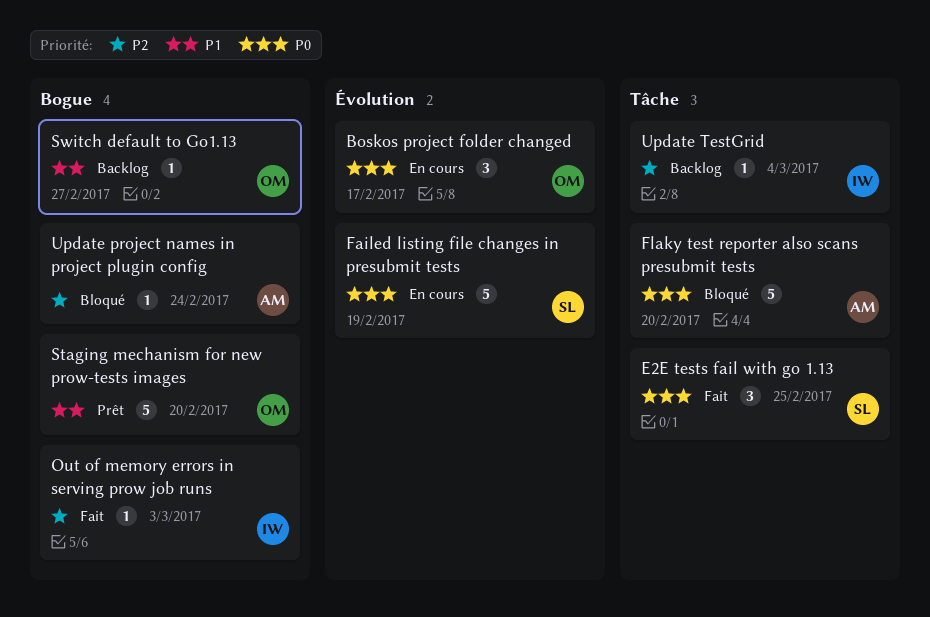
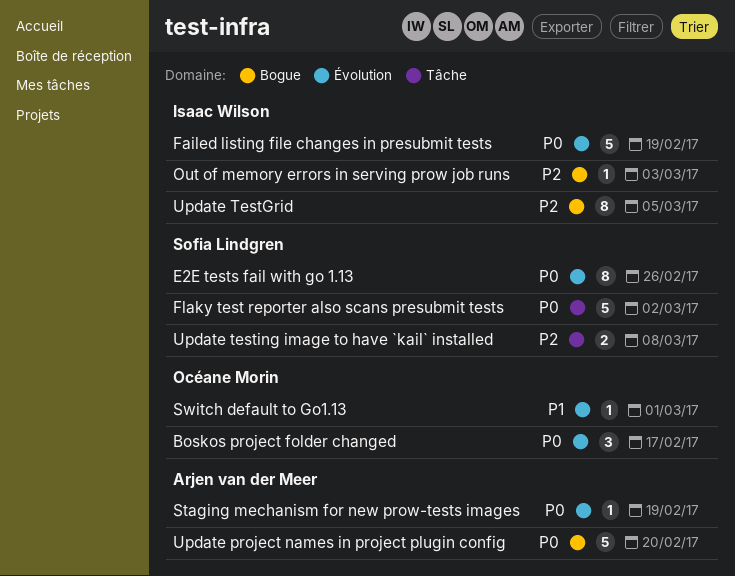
E2E tests fail with go 1.13, label: Tâche -> Évolution
E2E tests fail with go 1.13, estimate: 3 -> 8
E2E tests fail with go 1.13, due: Feb 25 -> Feb 26
Failed listing file changes in presubmit tests, owner: Sofia Lindgren -> Isaac Wilson
Flaky test reporter also scans presubmit tests, owner: Arjen van der Meer -> Sofia Lindgren
Flaky test reporter also scans presubmit tests, due: Feb 20 -> Mar 2
Staging mechanism for new prow-tests images, owner: Océane Morin -> Arjen van der Meer
Staging mechanism for new prow-tests images, priority: P1 -> P0
Staging mechanism for new prow-tests images, label: Bogue -> Évolution
Staging mechanism for new prow-tests images, estimate: 5 -> 1
Staging mechanism for new prow-tests images, due: Feb 20 -> Feb 19
Switch default to Go1.13, label: Bogue -> Évolution
Switch default to Go1.13, due: Feb 27 -> Mar 1
Update project names in project plugin config, priority: P2 -> P0
Update project names in project plugin config, estimate: 1 -> 5
Update project names in project plugin config, due: Feb 24 -> Feb 20
Update TestGrid, label: Tâche -> Bogue
Update TestGrid, estimate: 1 -> 8
Update TestGrid, due: Mar 4 -> Mar 5
Update testing image to have `kail` installed: none -> present

